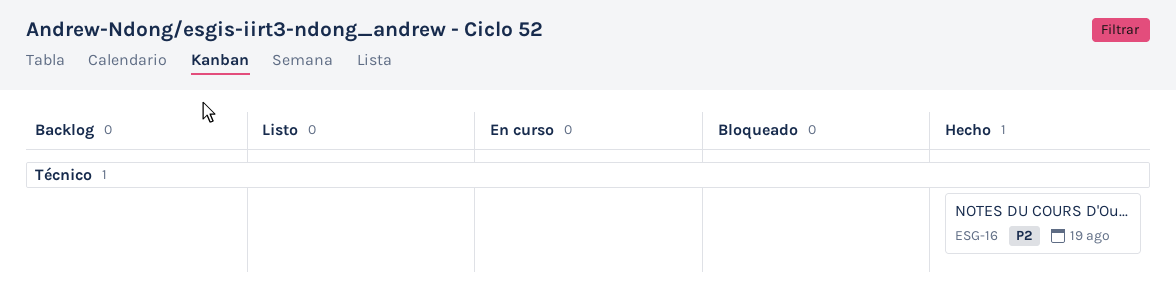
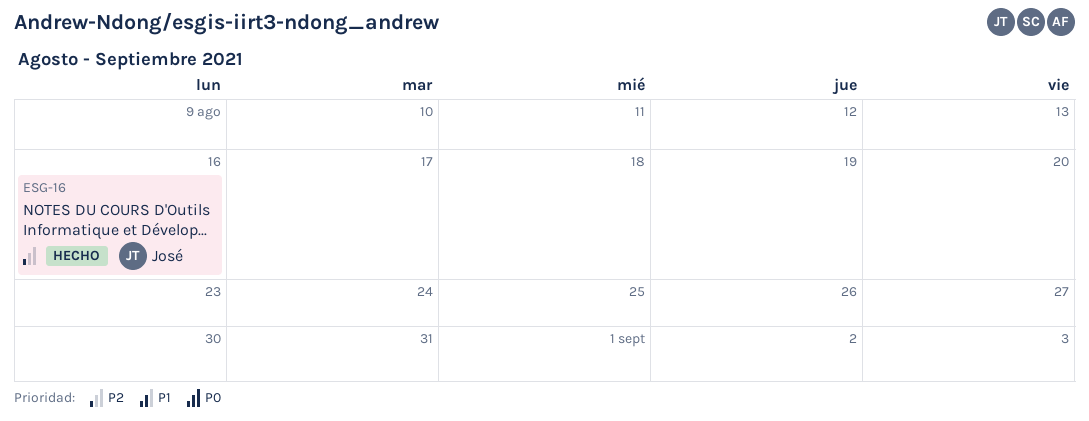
ESG-16, due: Aug 19 -> Aug 16

